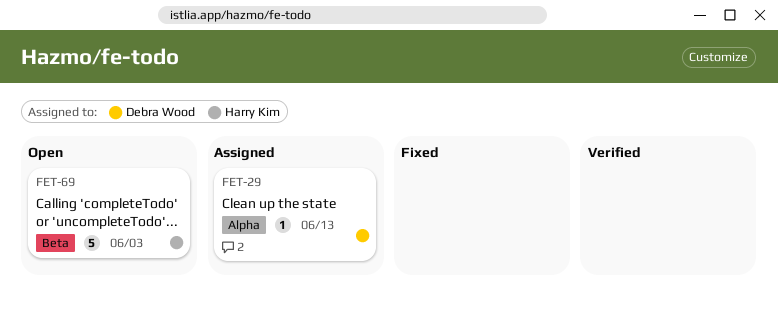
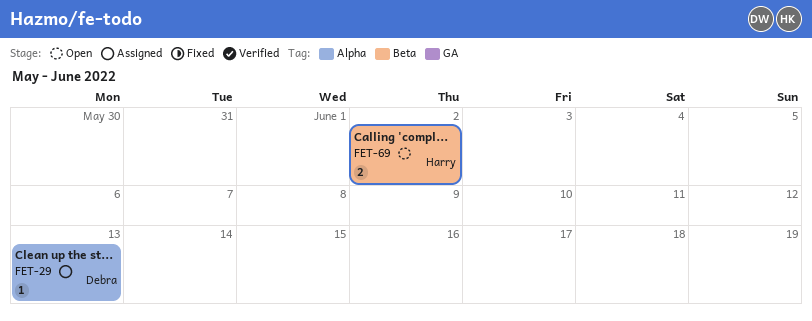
FET-69, estimate: 5 -> 2
FET-69, due: Jun 3 -> Jun 2

